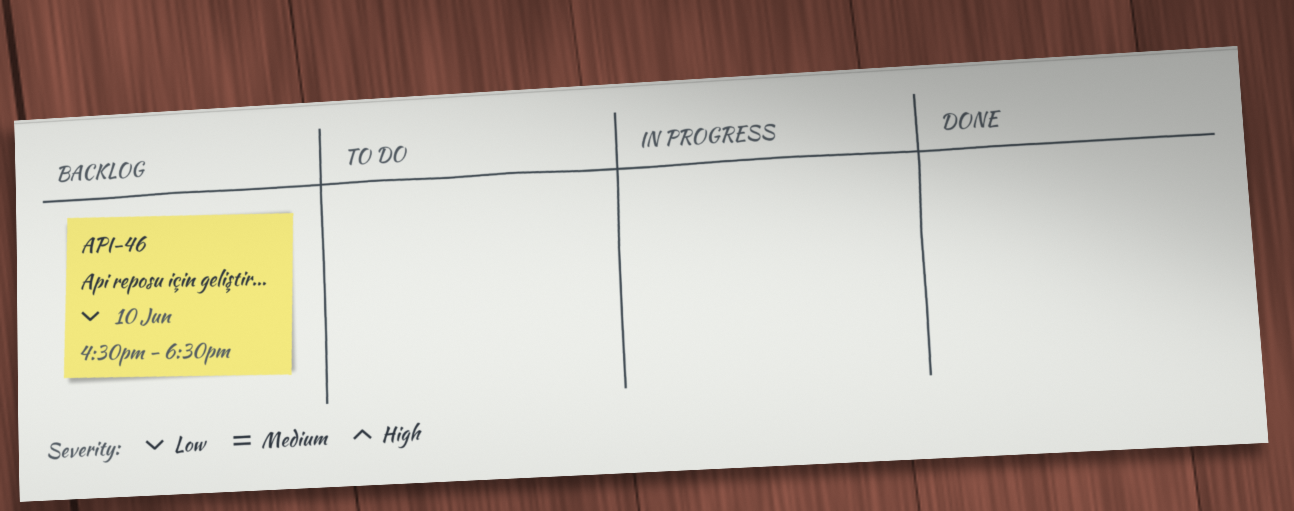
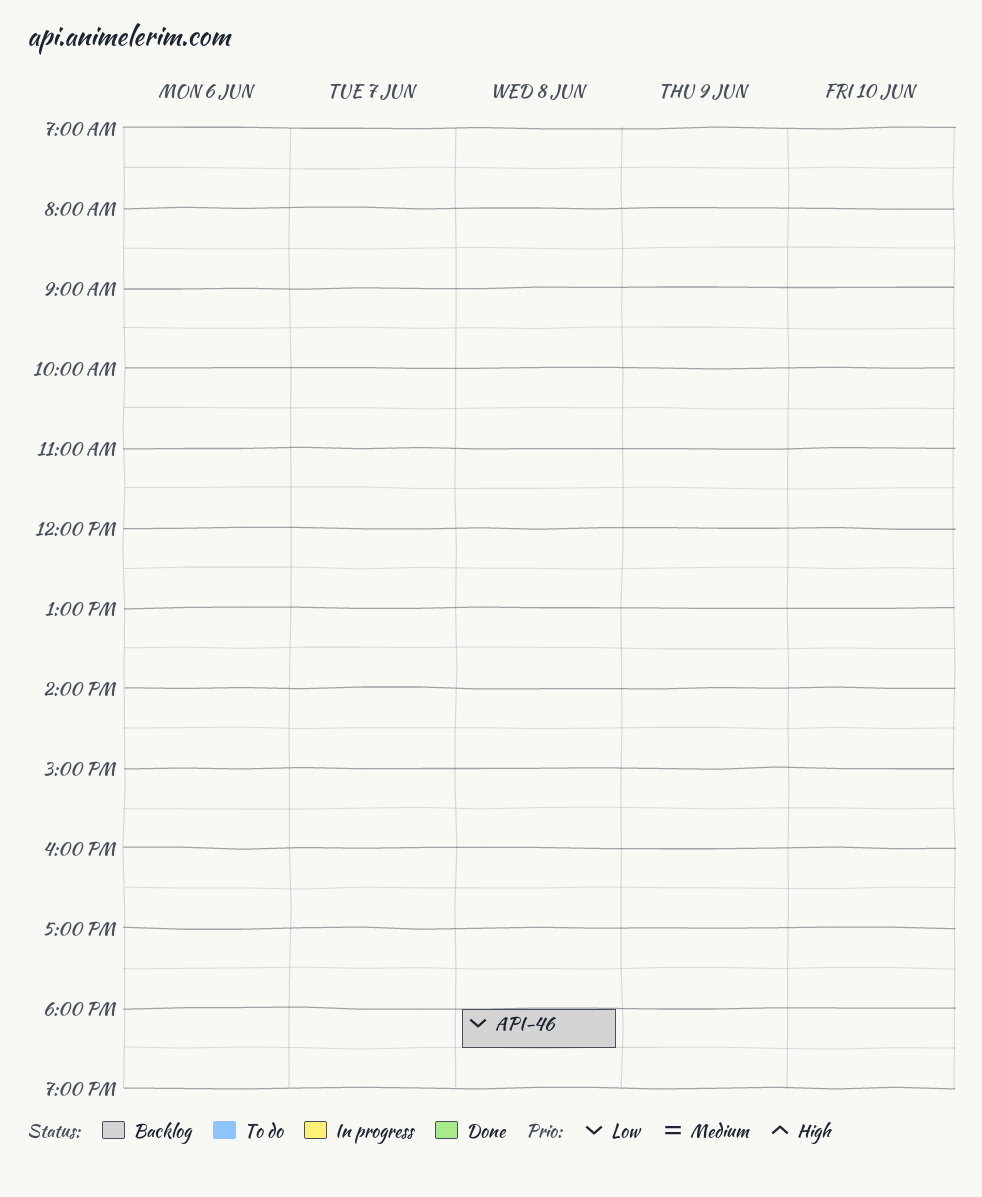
API-46, day: Jun 10 -> Jun 8
API-46, begins: 16:30 -> 18:00

